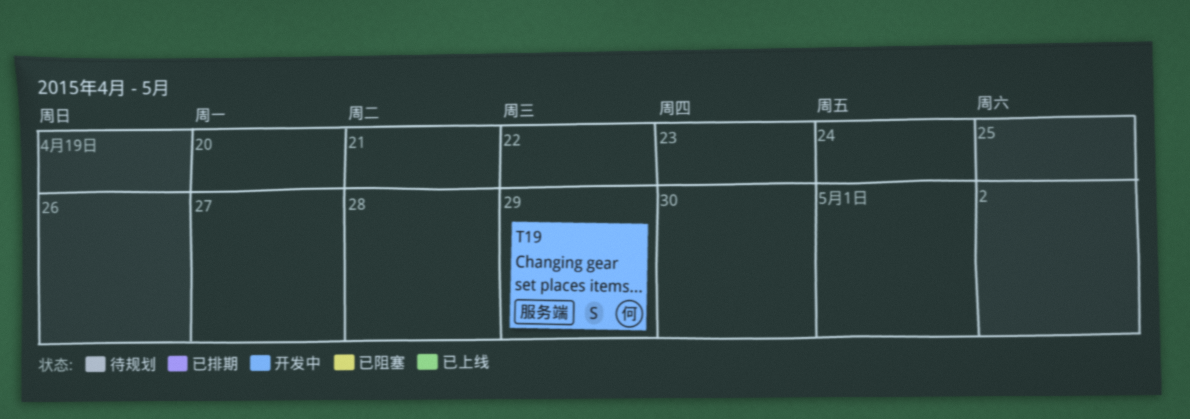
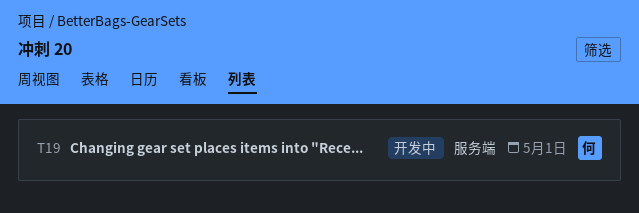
T19, due: Apr 29 -> May 1

